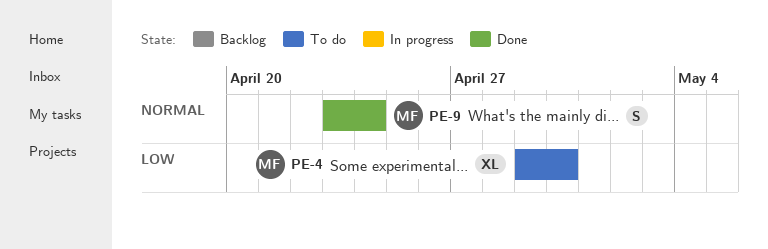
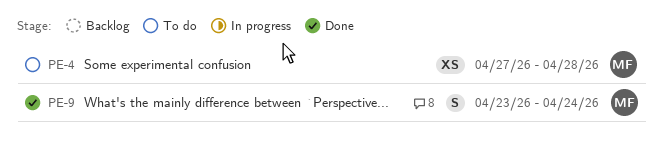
PE-4, estimate: XL -> XS
PE-4, start: Apr 29 -> Apr 27
PE-4, due: Apr 30 -> Apr 28

